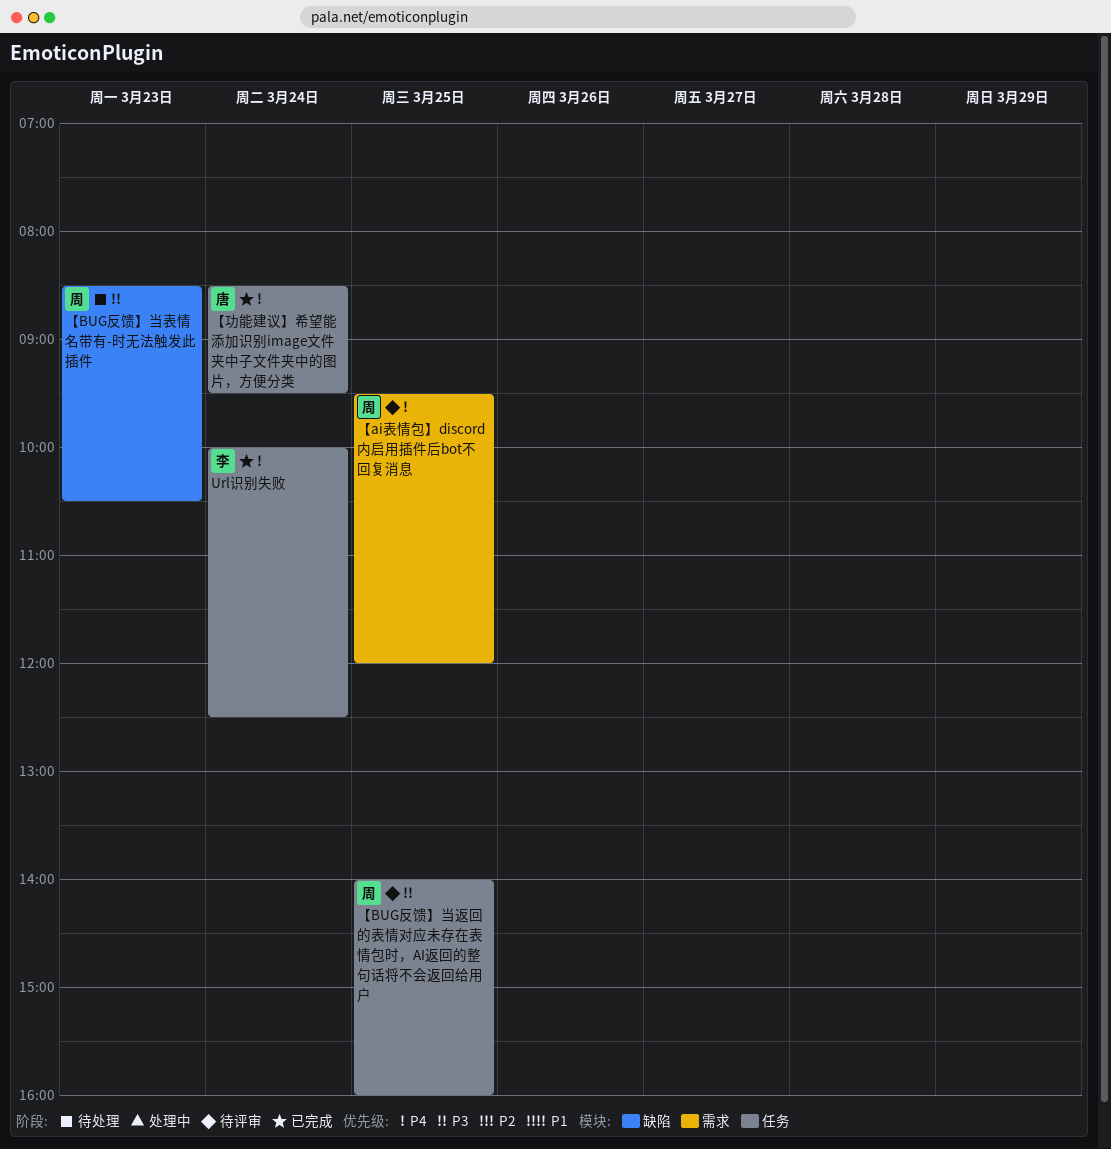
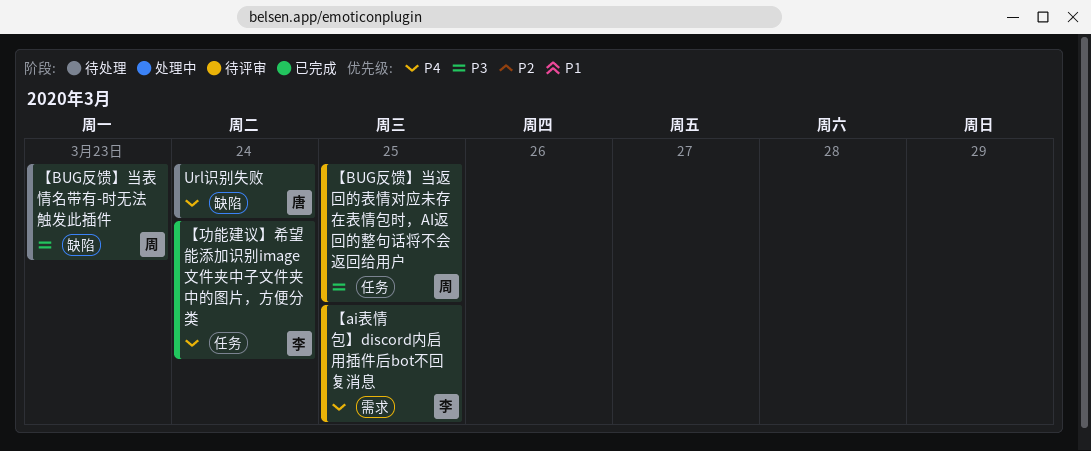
Url识别失败, status: 已完成 -> 待处理
Url识别失败, owner: 李 -> 唐
Url识别失败, label: 任务 -> 缺陷
【ai表情包】discord内启用插件后bot不回复消息, owner: 周 -> 李
【功能建议】希望能添加识别image文件夹中子文件夹中的图片，方便分类, owner: 唐 -> 李

